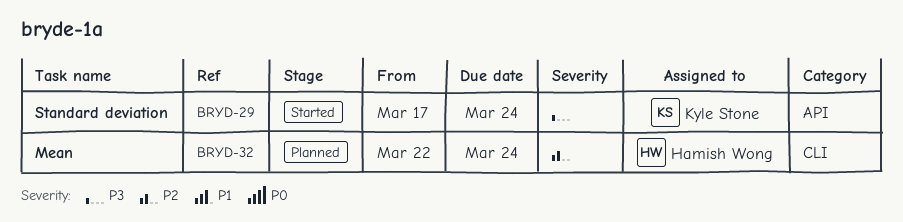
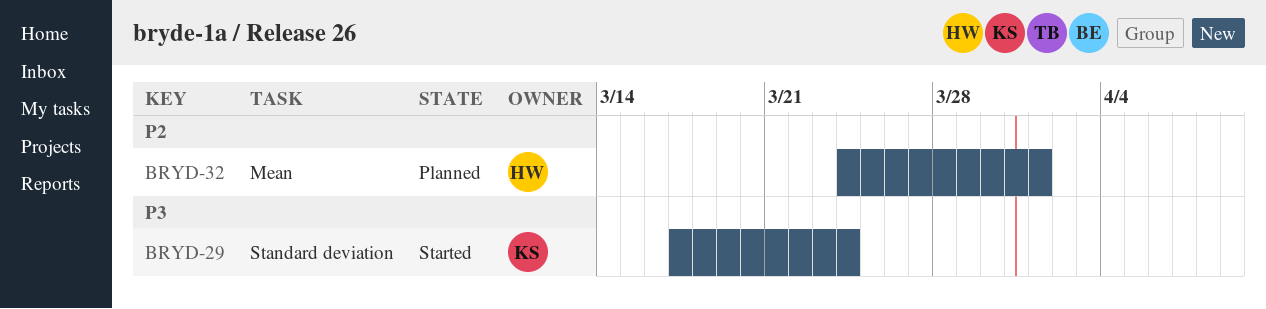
BRYD-32, start: Mar 22 -> Mar 24
BRYD-32, due: Mar 24 -> Apr 1

